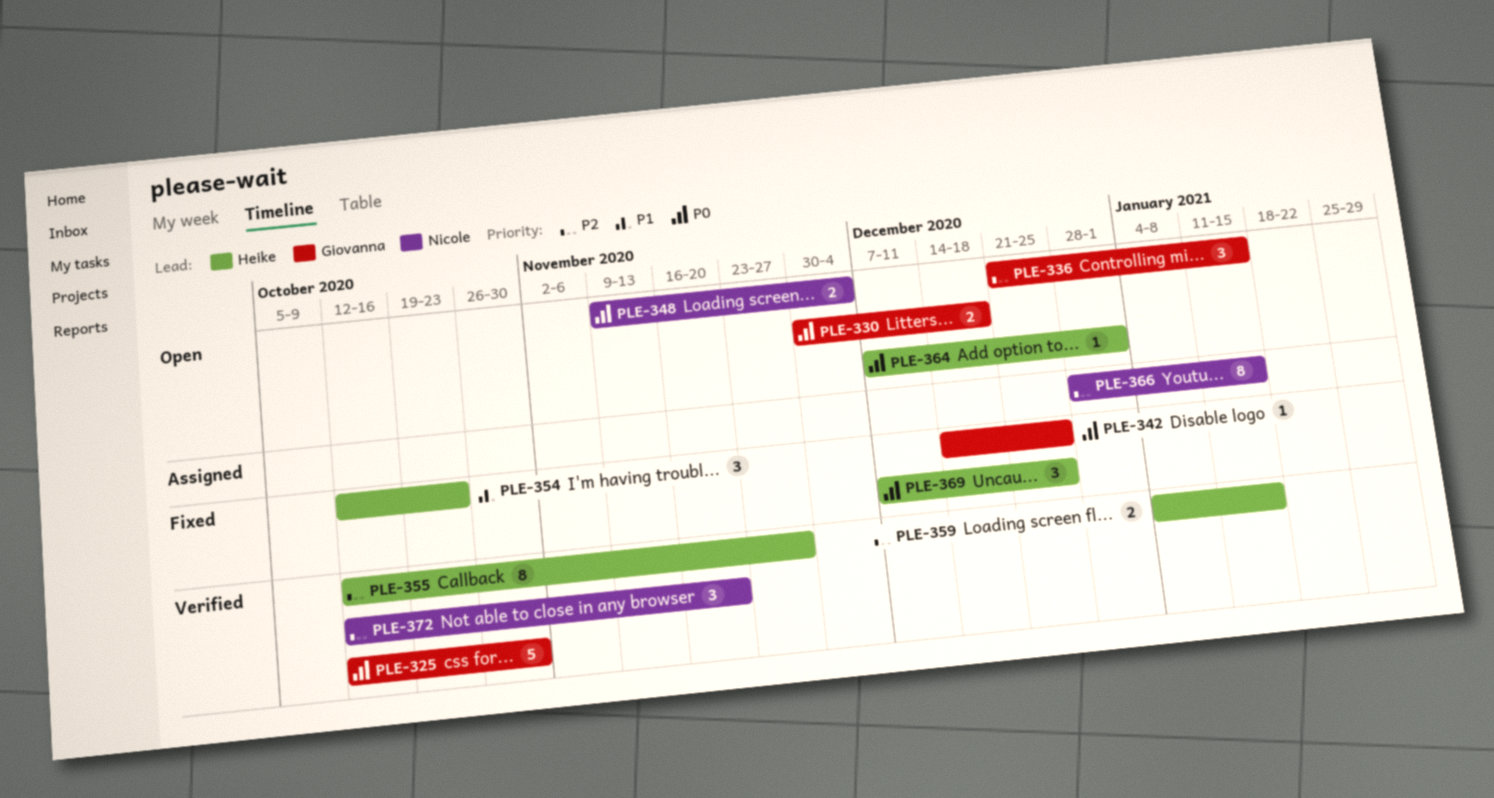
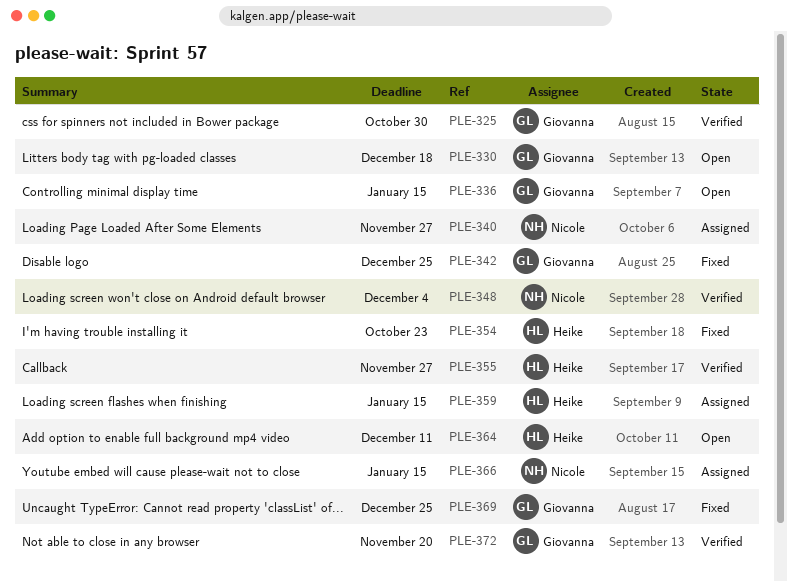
PLE-340: none -> present
PLE-348, status: Open -> Verified
PLE-359, status: Verified -> Assigned
PLE-364, due: Jan 1 -> Dec 11
PLE-369, owner: Heike -> Giovanna
PLE-372, owner: Nicole -> Giovanna

